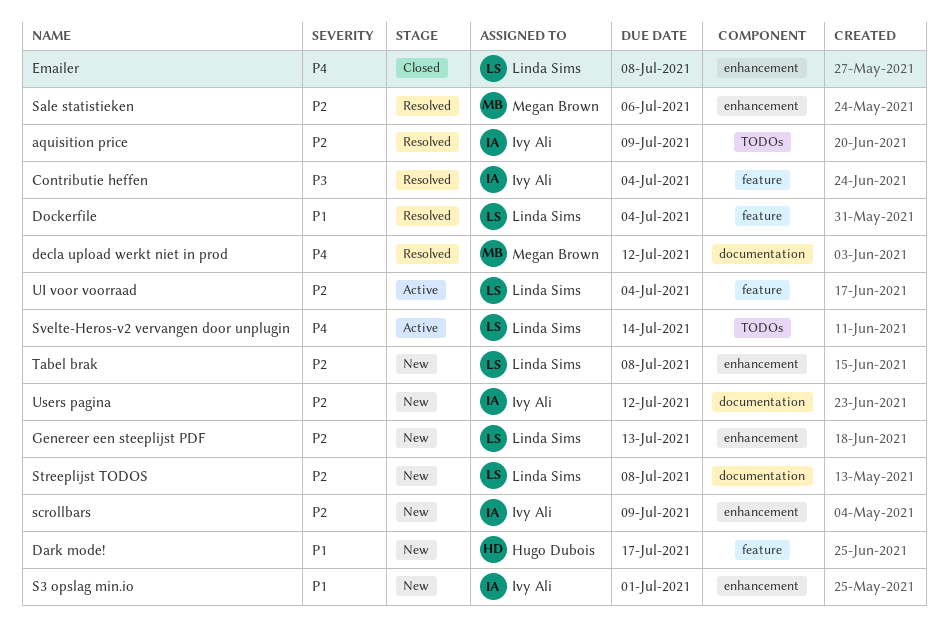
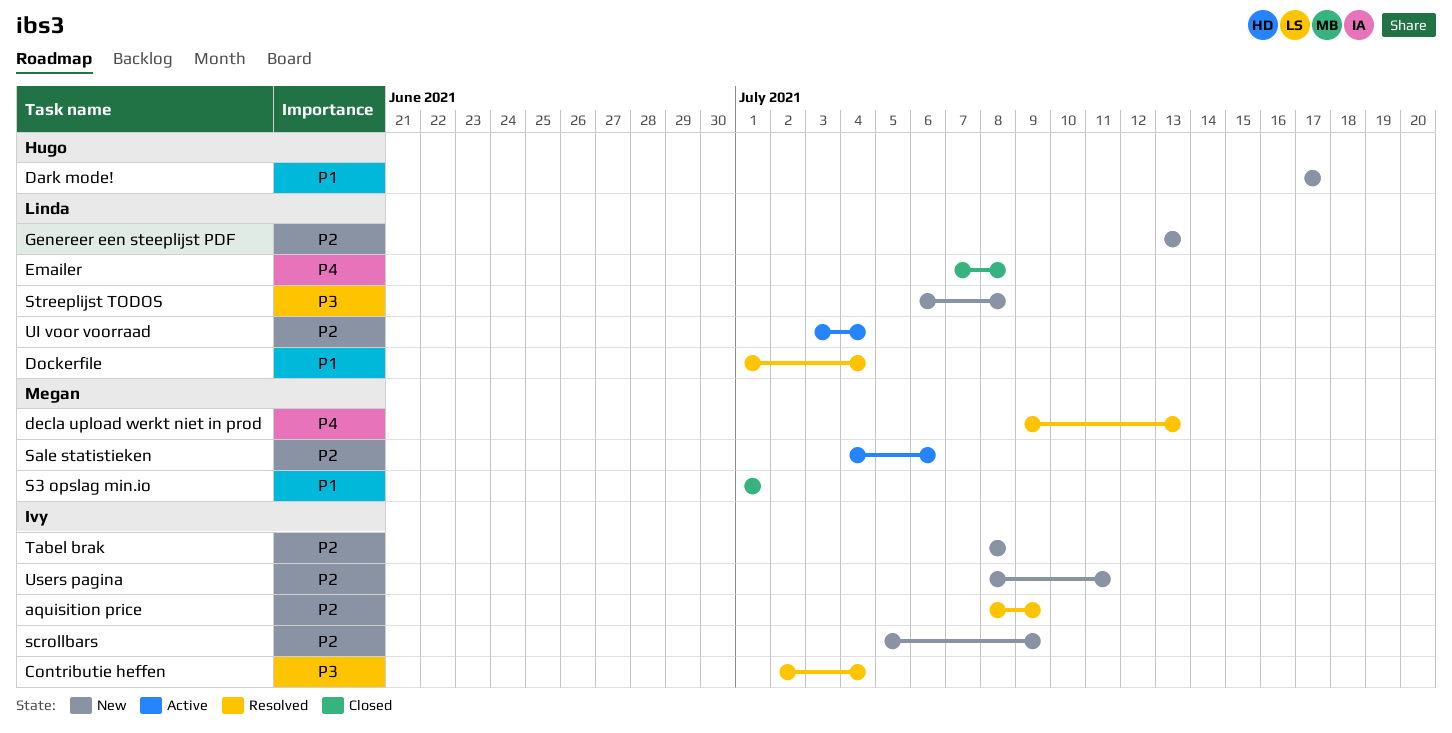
decla upload werkt niet in prod, due: Jul 12 -> Jul 13
S3 opslag min.io, status: New -> Closed
S3 opslag min.io, owner: Ivy Ali -> Megan Brown
Sale statistieken, status: Resolved -> Active
Streeplijst TODOS, priority: P2 -> P3
Svelte-Heros-v2 vervangen door unplugin: present -> none
Tabel brak, owner: Linda Sims -> Ivy Ali
Users pagina, due: Jul 12 -> Jul 11

